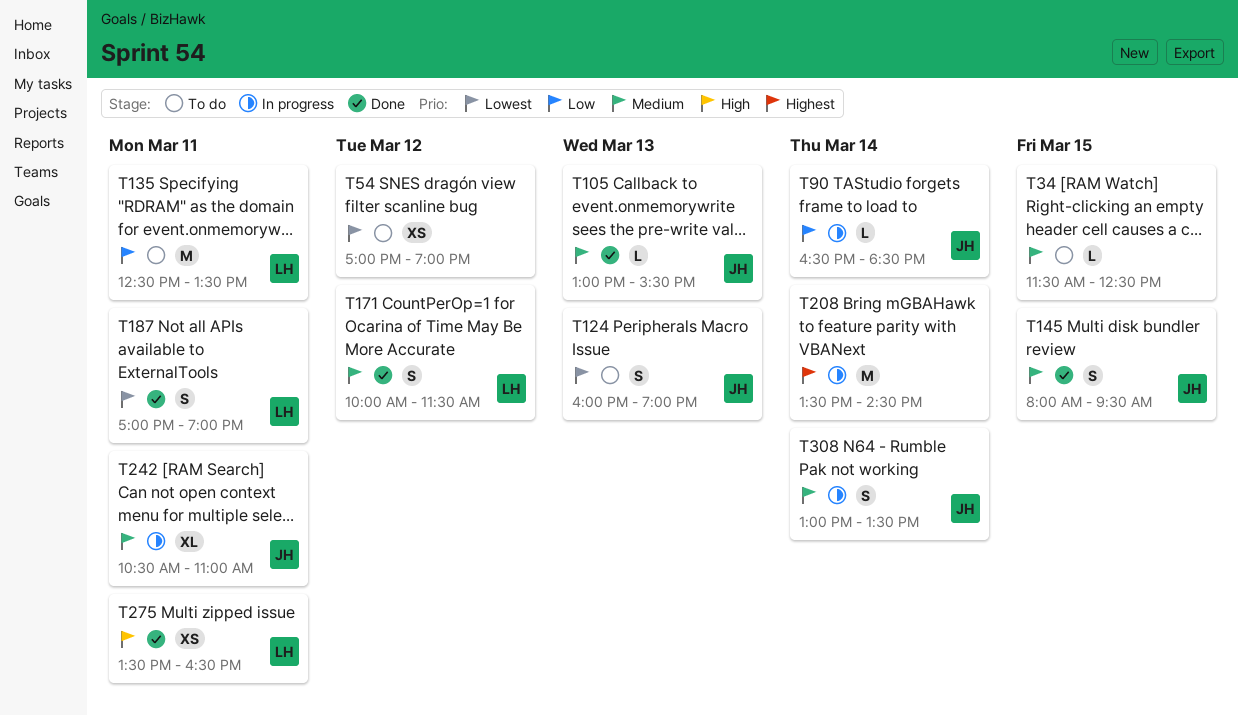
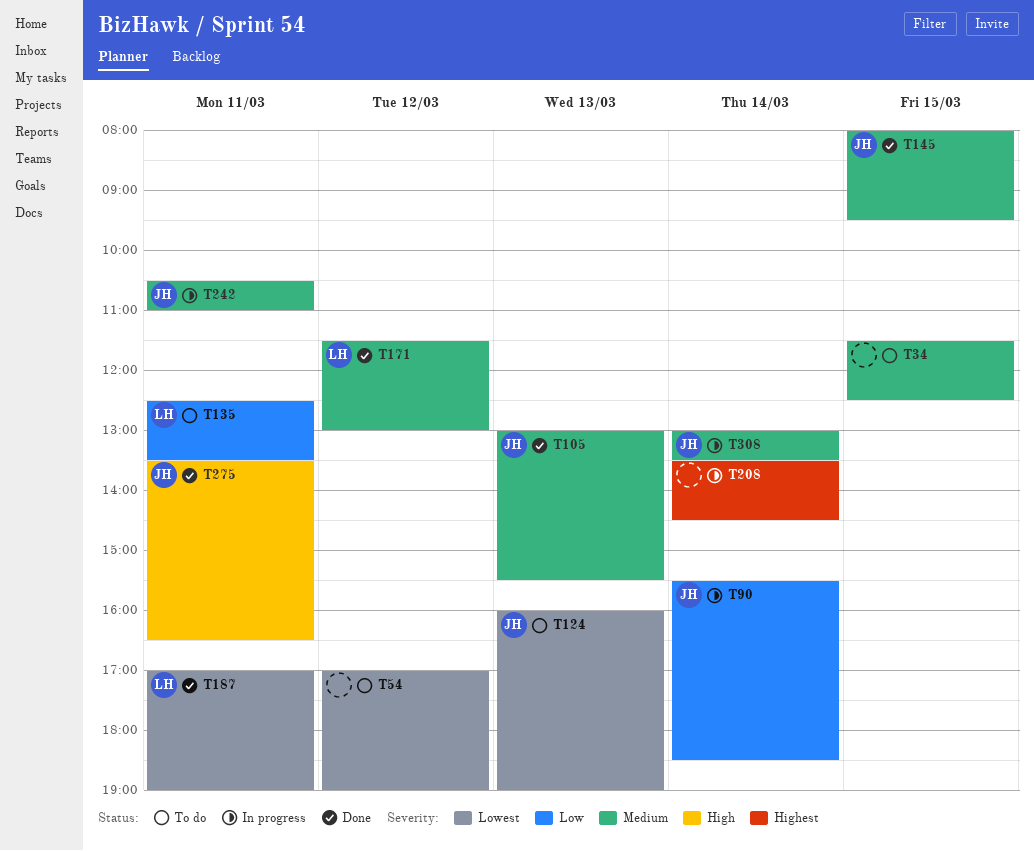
T90, begins: 16:30 -> 15:30
T171, begins: 10:00 -> 11:30
T171, ends: 11:30 -> 13:00
T275, owner: LH -> JH

